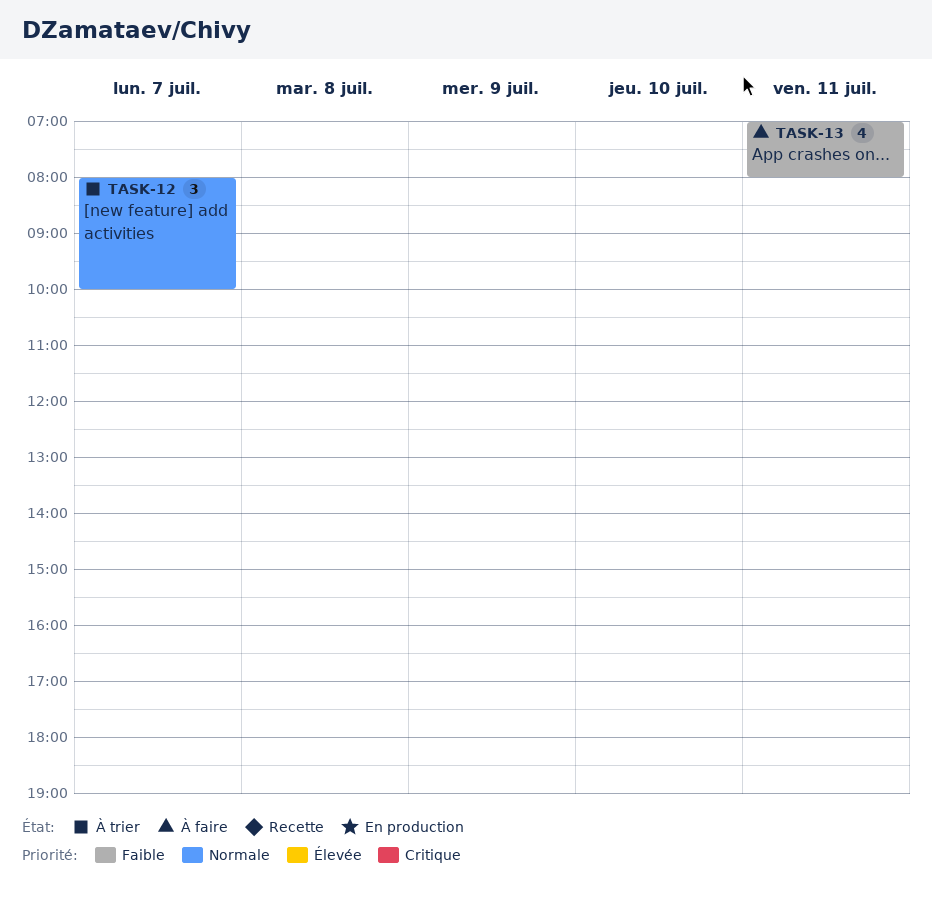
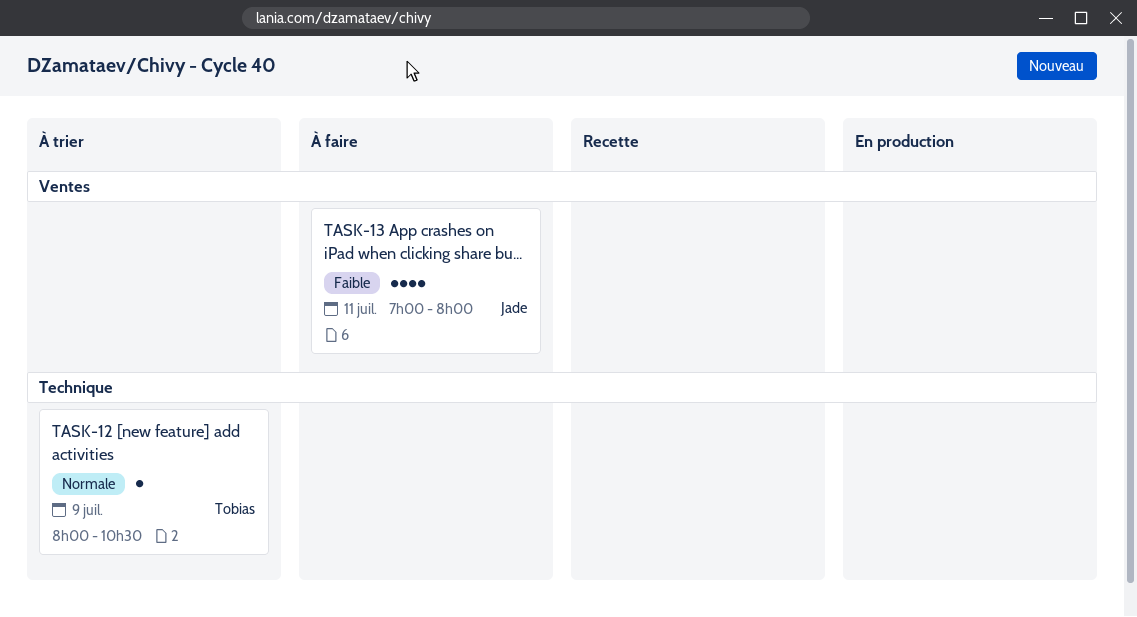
TASK-12, estimate: 3 -> 1
TASK-12, day: Jul 7 -> Jul 9
TASK-12, ends: 10:00 -> 10:30

